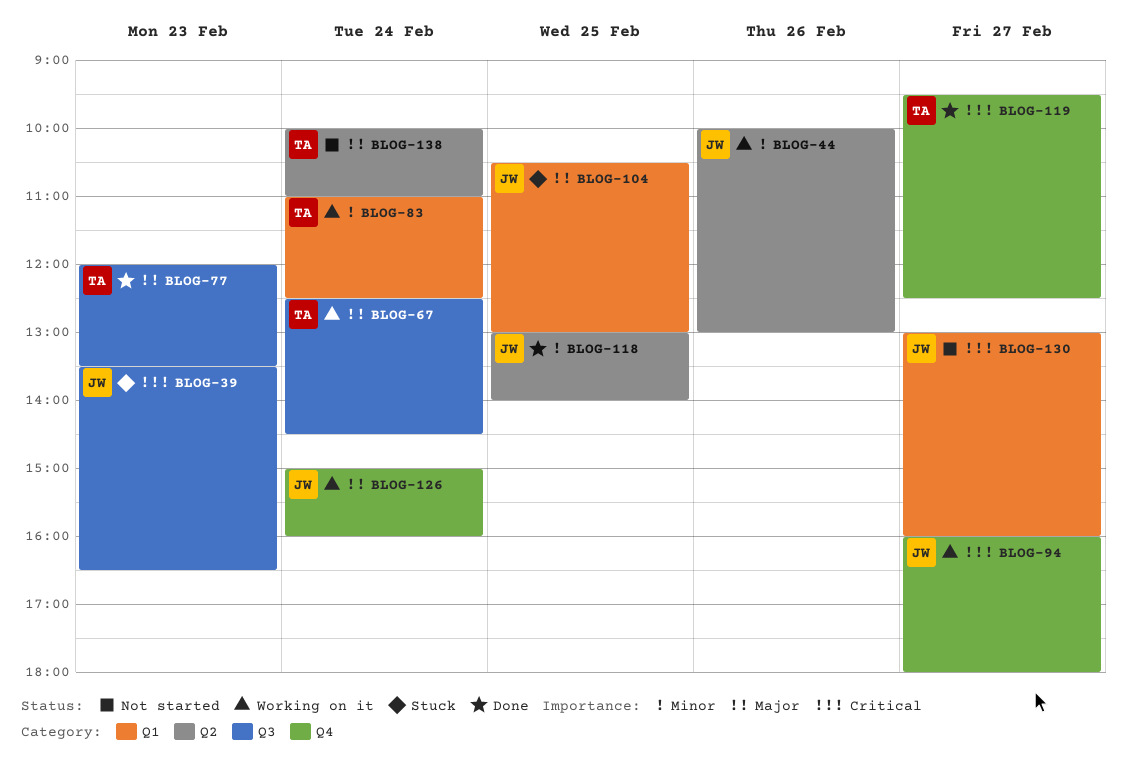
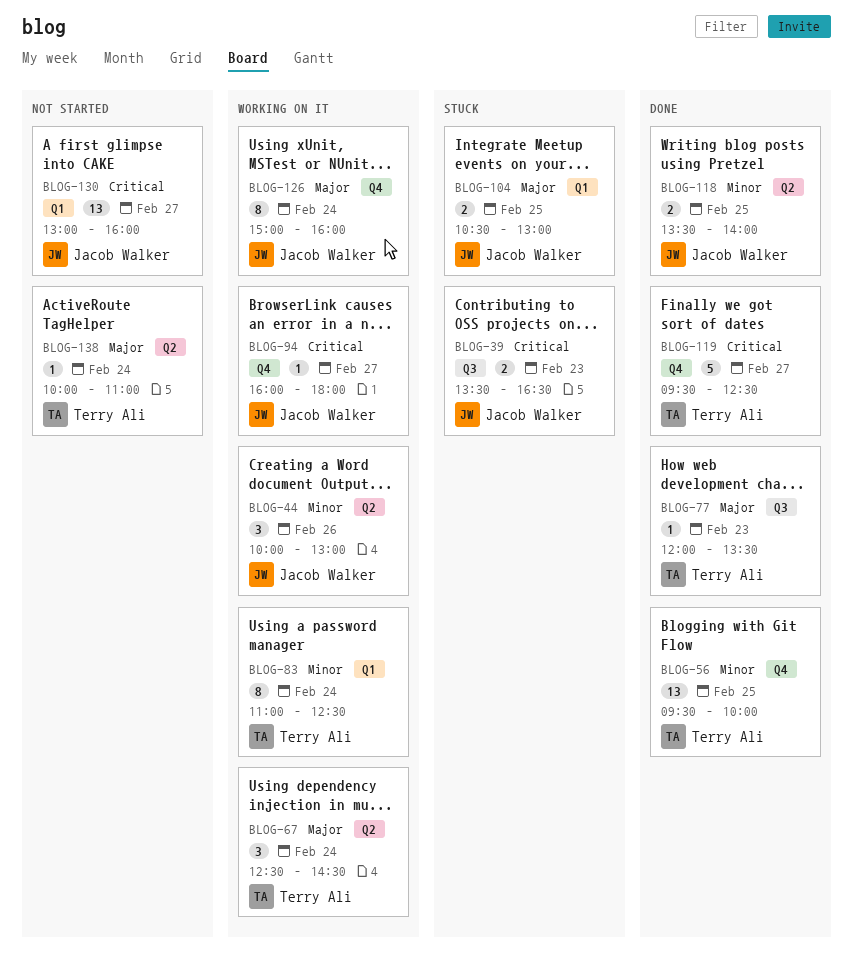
BLOG-56: none -> present
BLOG-67, label: Q3 -> Q2
BLOG-118, begins: 13:00 -> 13:30

